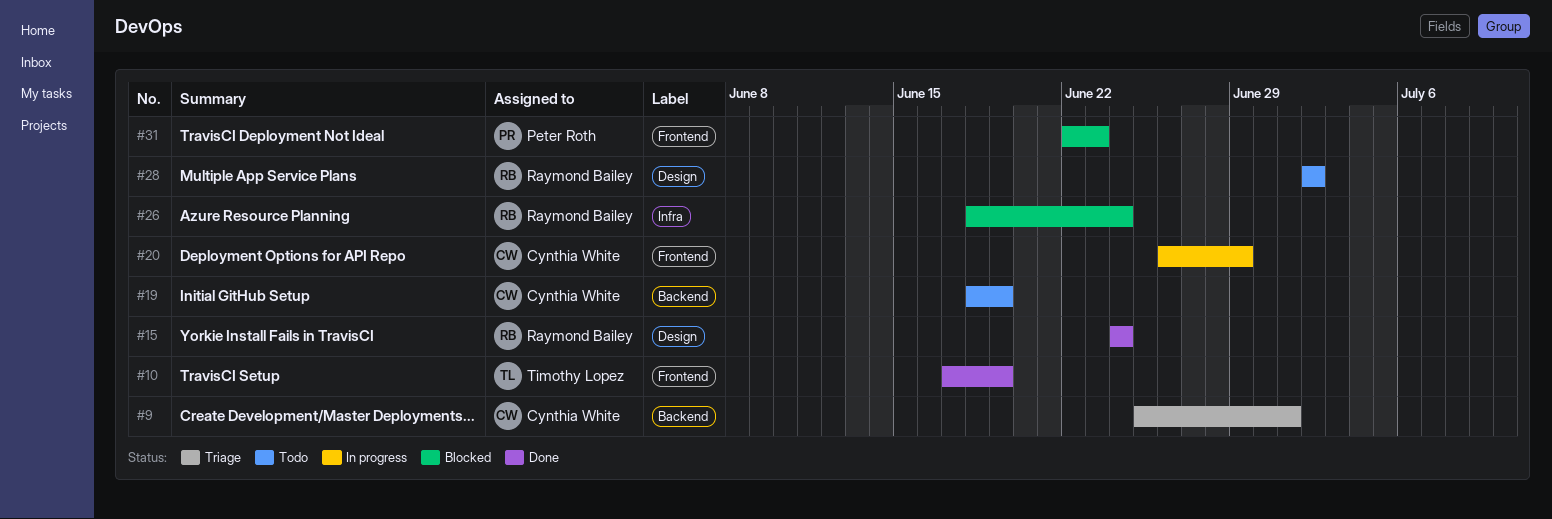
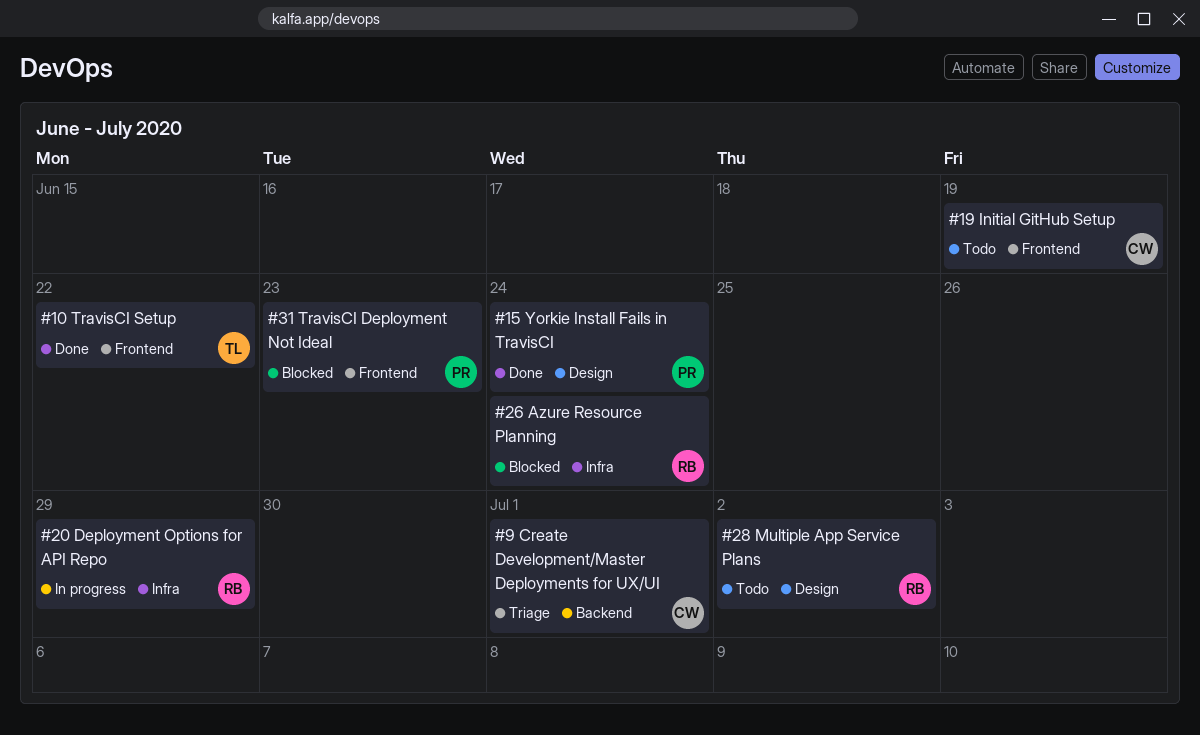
#10, due: Jun 19 -> Jun 22
#15, owner: Raymond Bailey -> Peter Roth
#19, label: Backend -> Frontend
#20, owner: Cynthia White -> Raymond Bailey
#20, label: Frontend -> Infra

